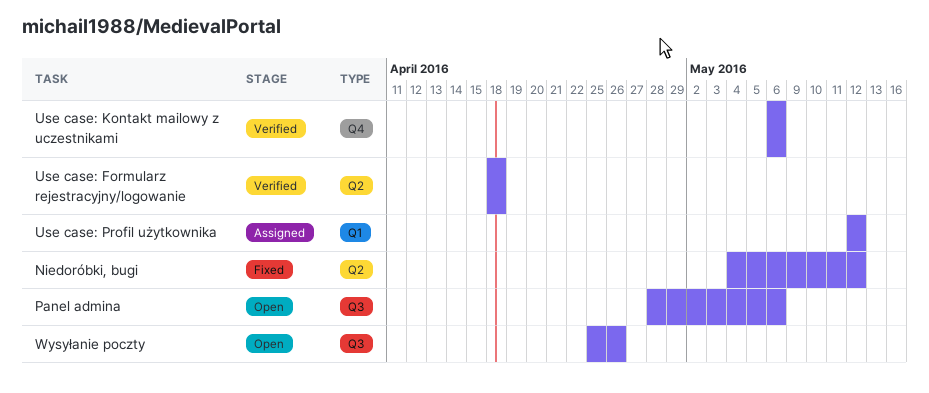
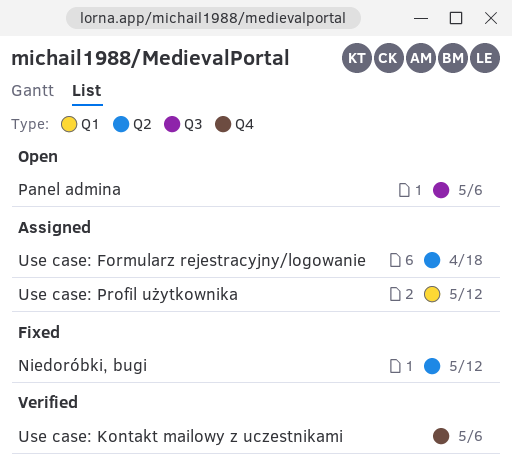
Use case: Formularz rejestracyjny/logowanie, status: Verified -> Assigned
Wysyłanie poczty: present -> none

